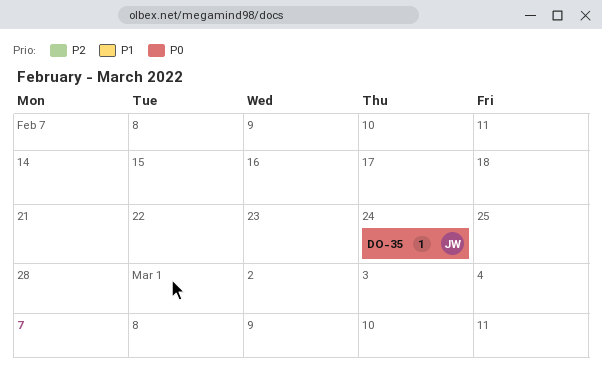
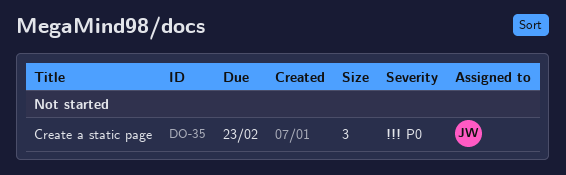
DO-35, estimate: 1 -> 3
DO-35, due: Feb 24 -> Feb 23

